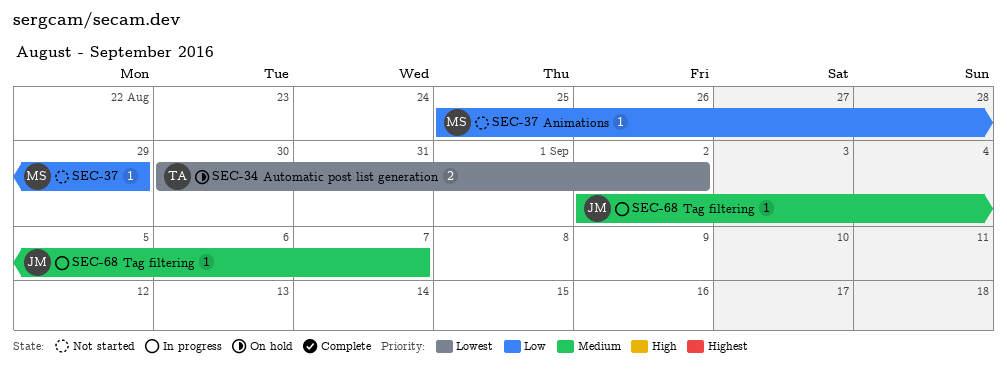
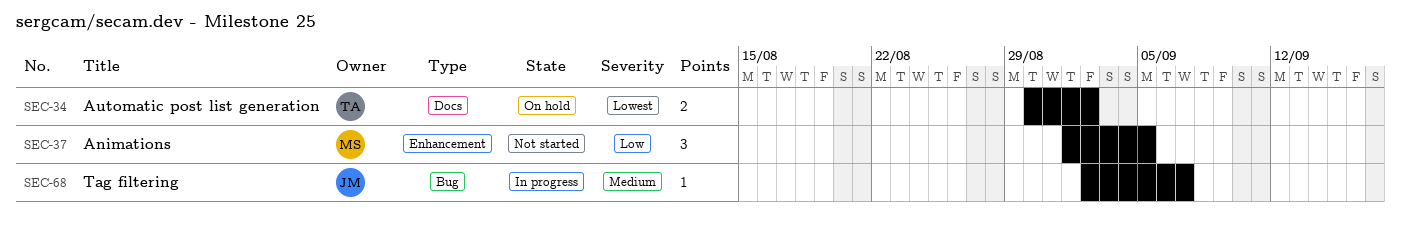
SEC-37, estimate: 1 -> 3
SEC-37, start: Aug 25 -> Sep 1
SEC-37, due: Aug 29 -> Sep 5

